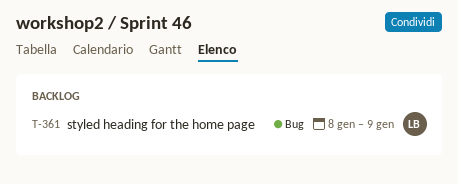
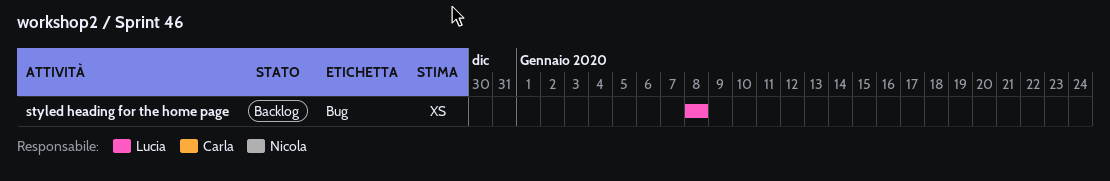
styled heading for the home page, due: Jan 9 -> Jan 8

